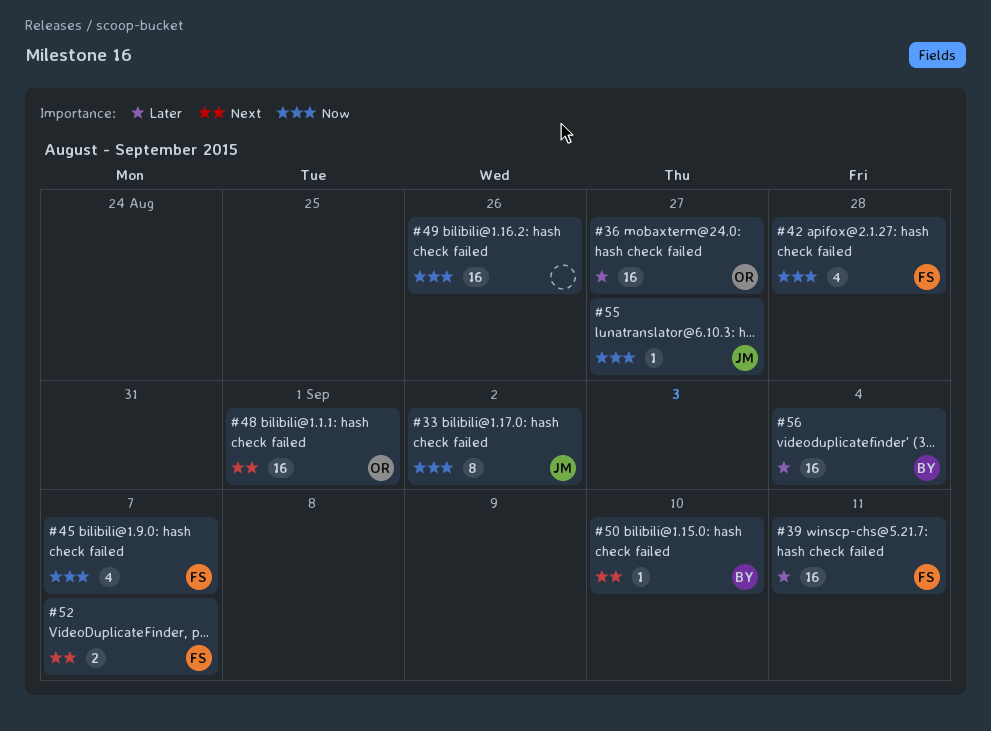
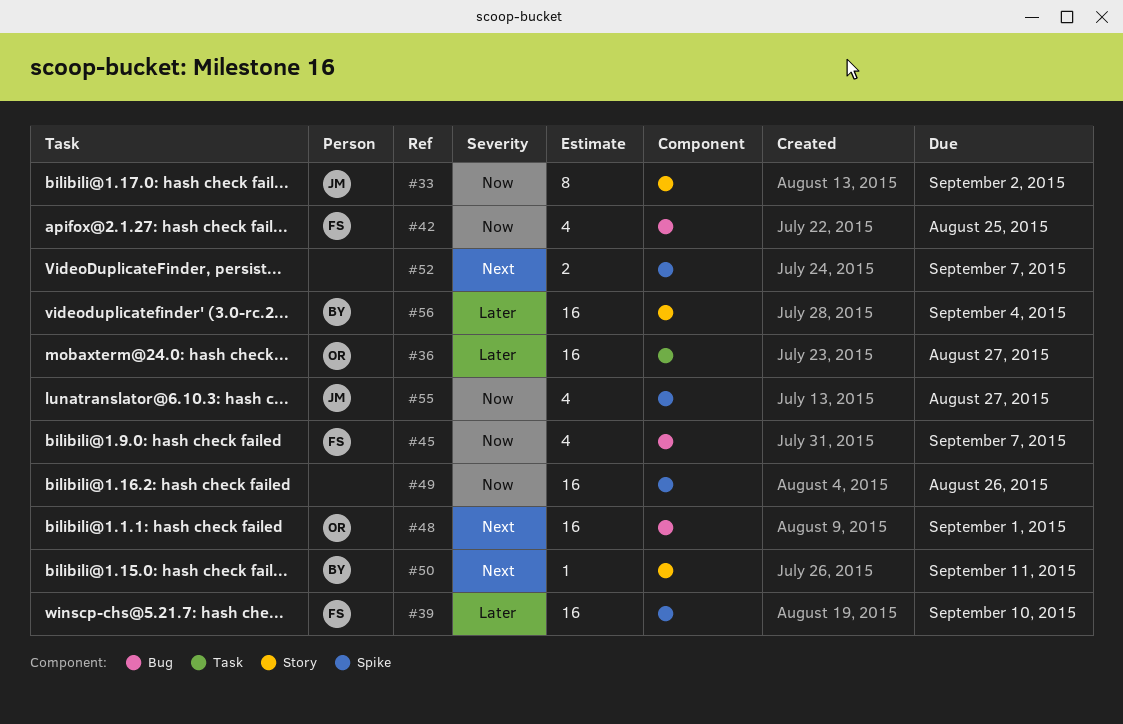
#39, due: Sep 11 -> Sep 10
#42, due: Aug 28 -> Aug 25
#50, due: Sep 10 -> Sep 11
#52, owner: FS -> none
#55, estimate: 1 -> 4

